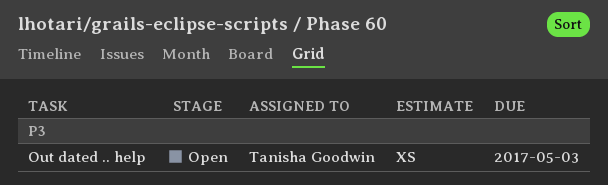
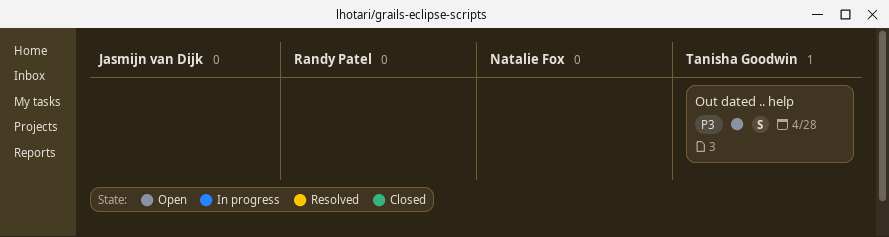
Out dated .. help, estimate: XS -> S
Out dated .. help, due: May 3 -> Apr 28

